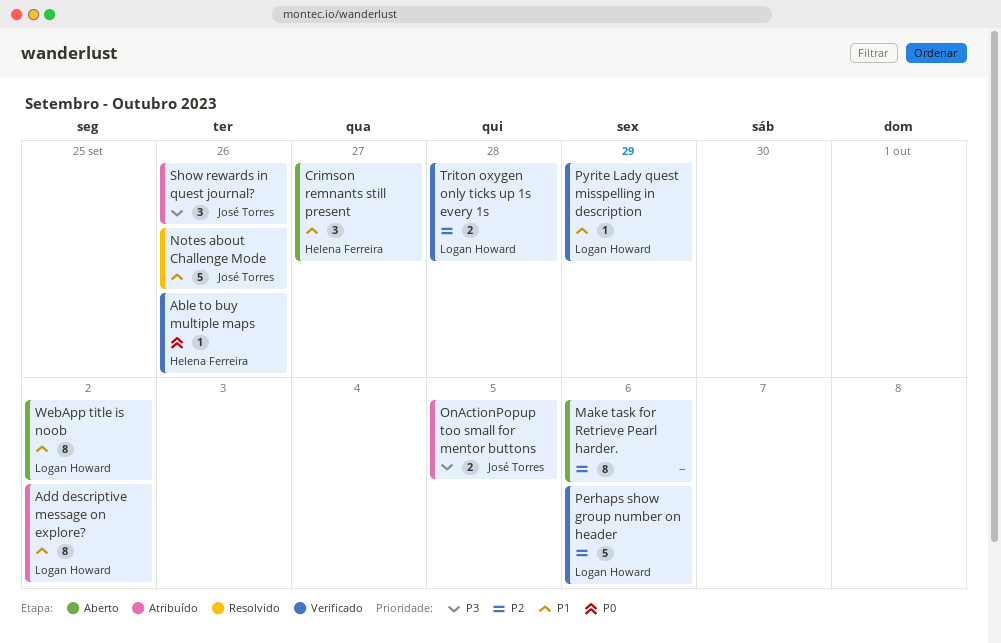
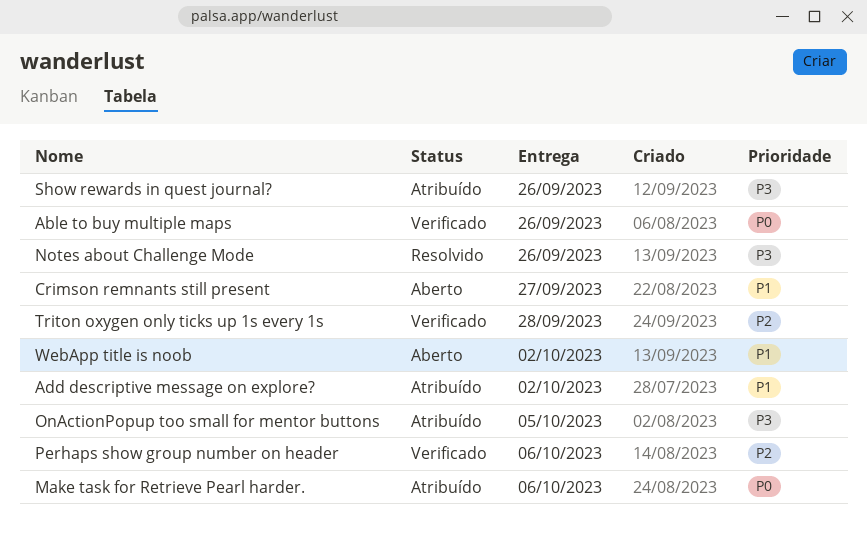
Make task for Retrieve Pearl harder., status: Aberto -> Atribuído
Make task for Retrieve Pearl harder., priority: P2 -> P0
Notes about Challenge Mode, priority: P1 -> P3
Pyrite Lady quest misspelling in description: present -> none

